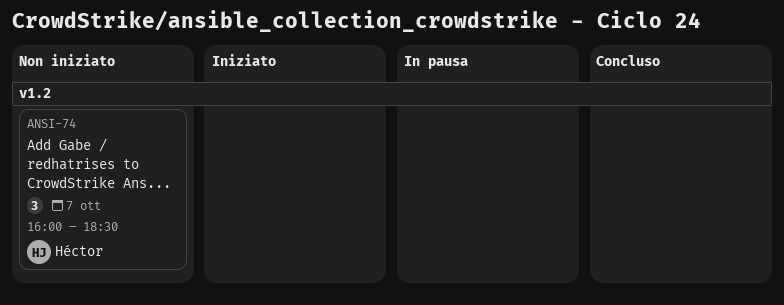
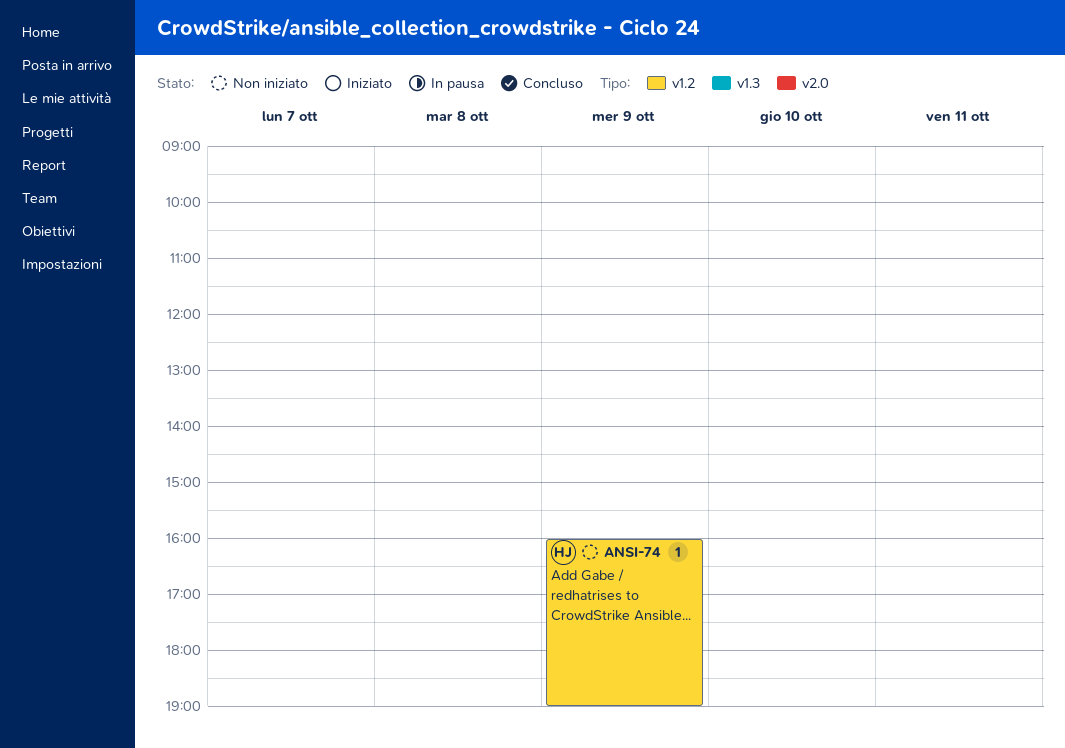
ANSI-74, estimate: 3 -> 1
ANSI-74, day: Oct 7 -> Oct 9
ANSI-74, ends: 18:30 -> 19:00

